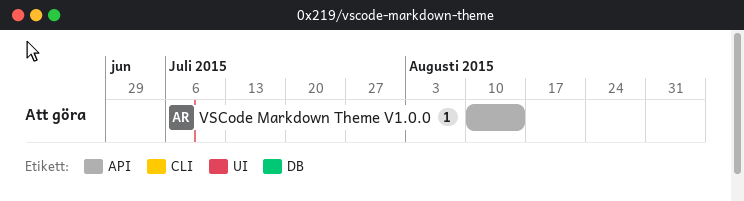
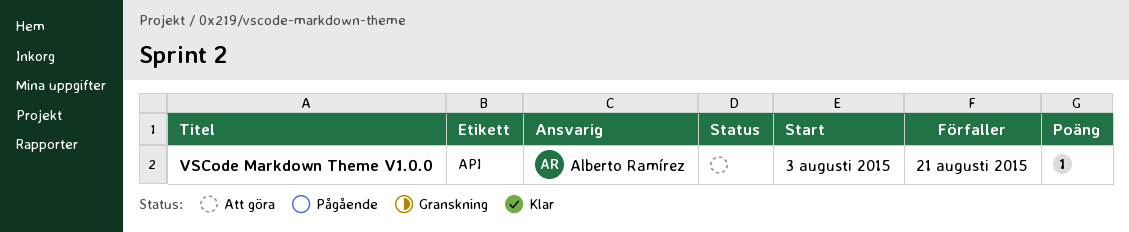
VSCode Markdown Theme V1.0.0, start: Aug 10 -> Aug 3
VSCode Markdown Theme V1.0.0, due: Aug 14 -> Aug 21

